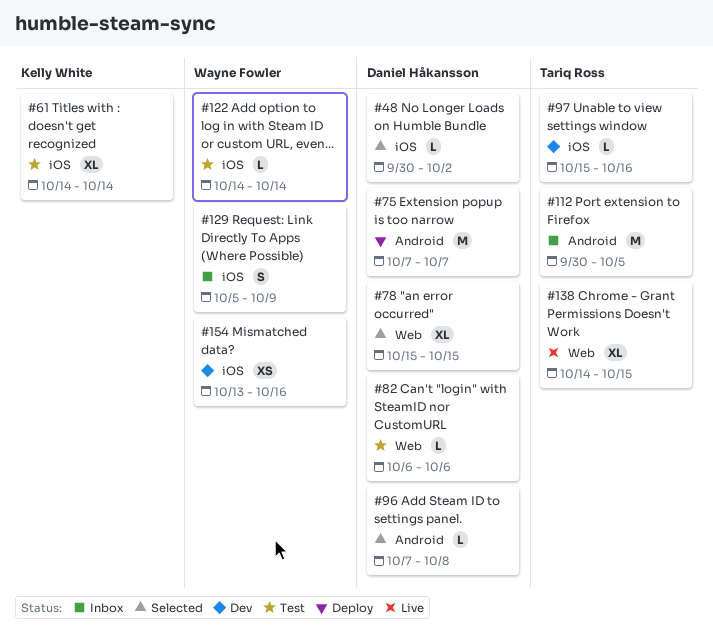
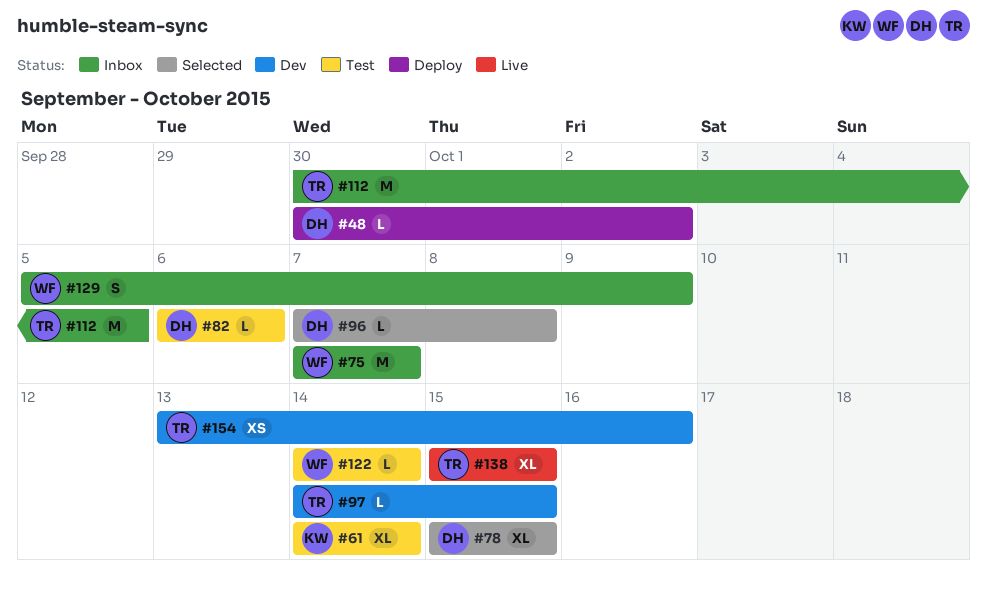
#48, status: Selected -> Deploy
#75, status: Deploy -> Inbox
#75, owner: Daniel Håkansson -> Wayne Fowler
#97, start: Oct 15 -> Oct 14
#97, due: Oct 16 -> Oct 15
#138, start: Oct 14 -> Oct 15
#154, owner: Wayne Fowler -> Tariq Ross

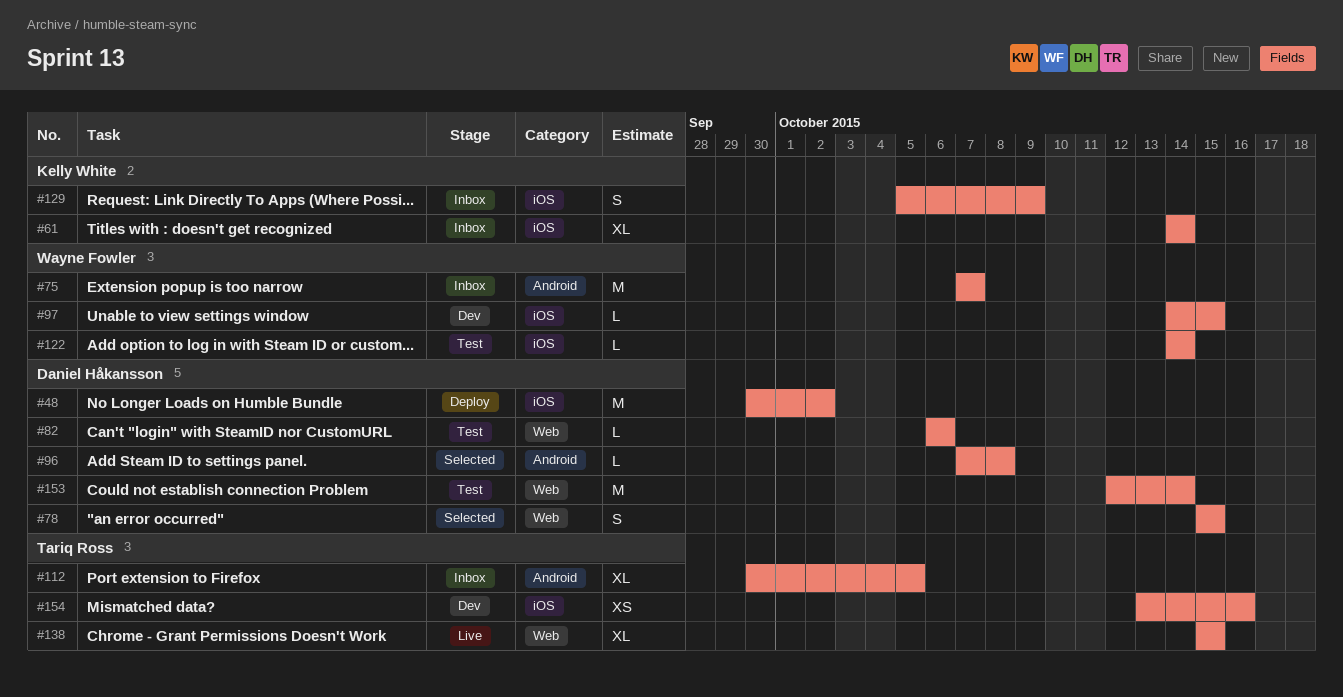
#48, estimate: L -> M
#61, status: Test -> Inbox
#78, estimate: XL -> S
#97, owner: Tariq Ross -> Wayne Fowler
#112, estimate: M -> XL
#129, owner: Wayne Fowler -> Kelly White
#153: none -> present

